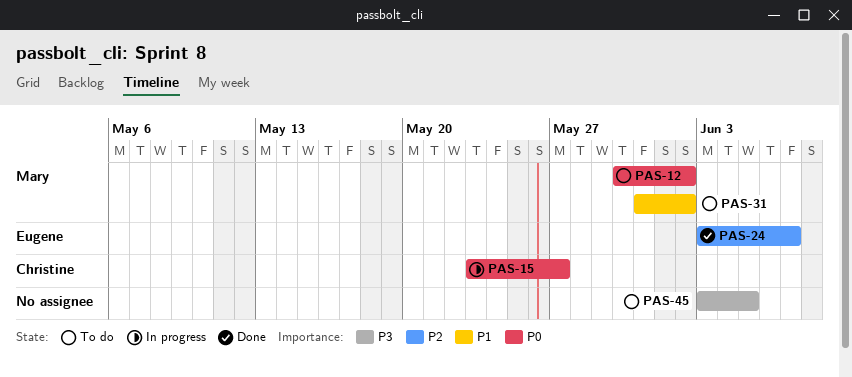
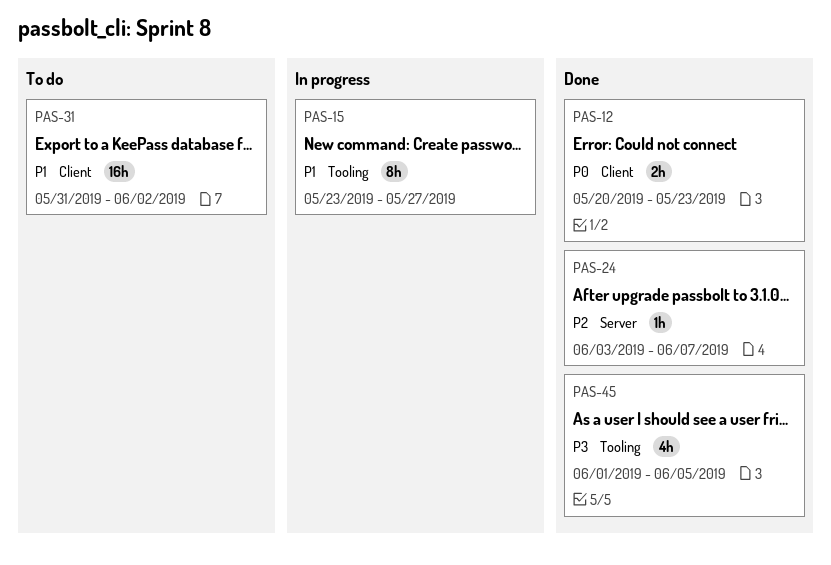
PAS-12, status: To do -> Done
PAS-12, start: May 30 -> May 20
PAS-12, due: Jun 2 -> May 23
PAS-15, priority: P0 -> P1
PAS-45, status: To do -> Done
PAS-45, start: Jun 3 -> Jun 1

